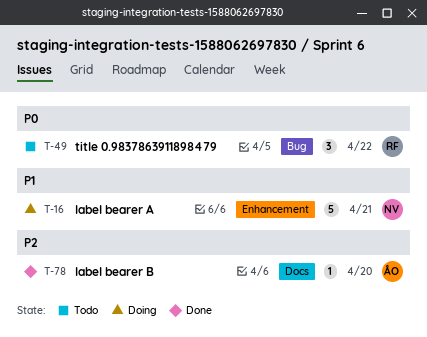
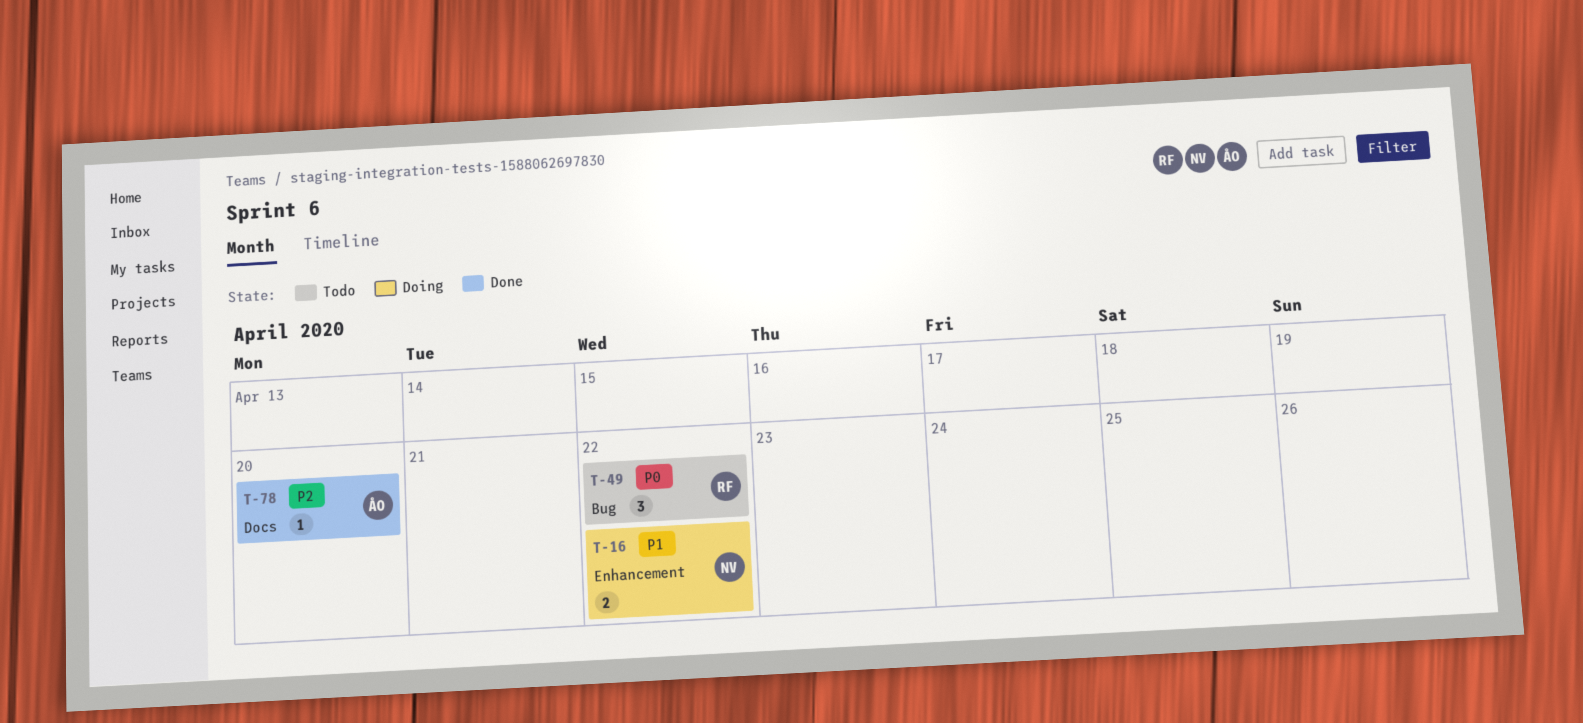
T-16, estimate: 5 -> 2
T-16, due: Apr 21 -> Apr 22

